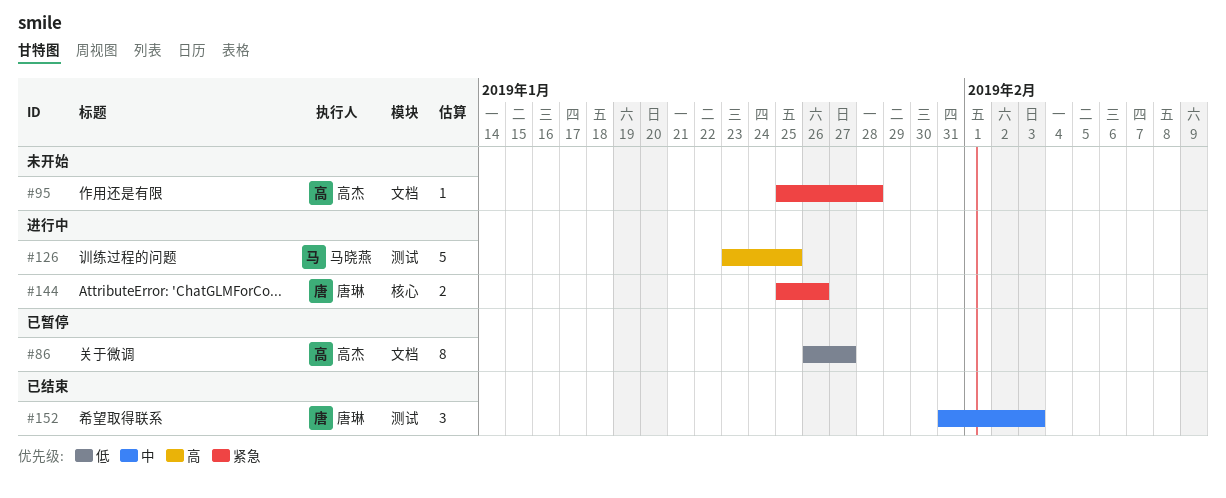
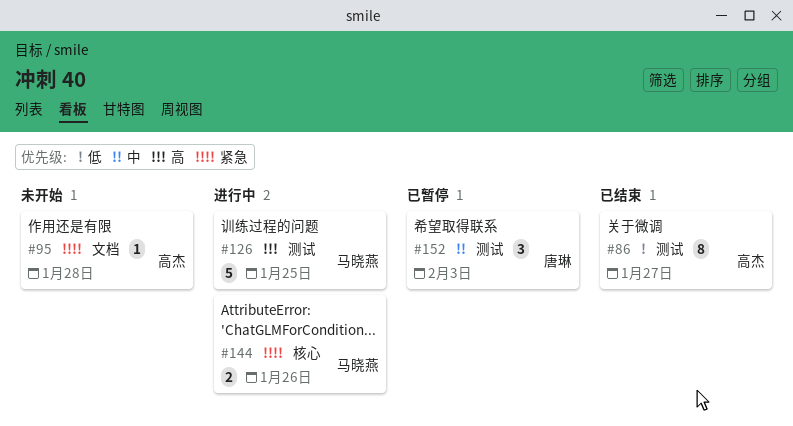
#86, status: 已暂停 -> 已结束
#86, label: 文档 -> 测试
#144, owner: 唐琳 -> 马晓燕
#152, status: 已结束 -> 已暂停

